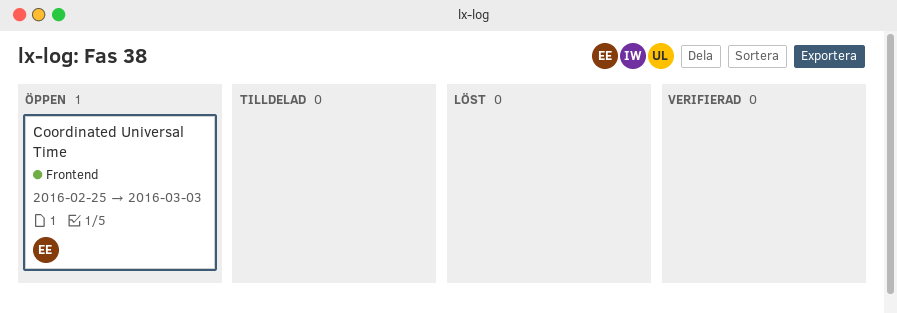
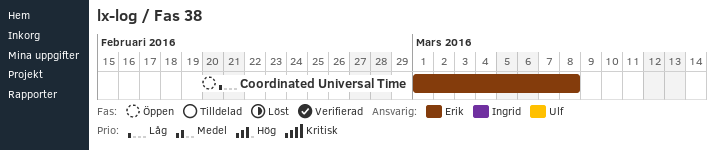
Coordinated Universal Time, start: Feb 25 -> Mar 1
Coordinated Universal Time, due: Mar 3 -> Mar 8

